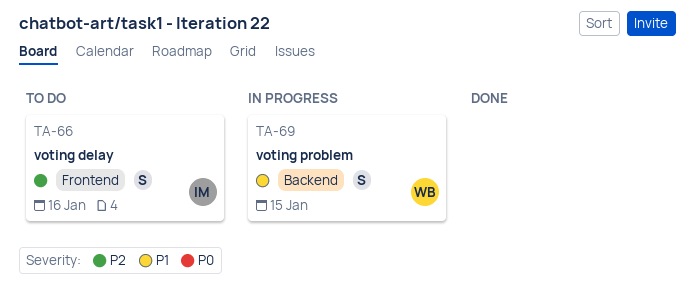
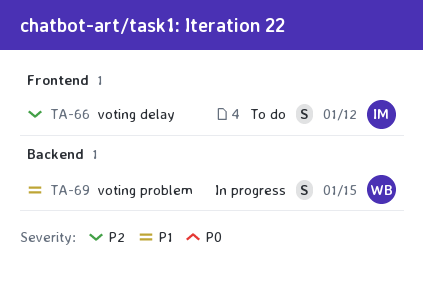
TA-66, due: Jan 16 -> Jan 12

